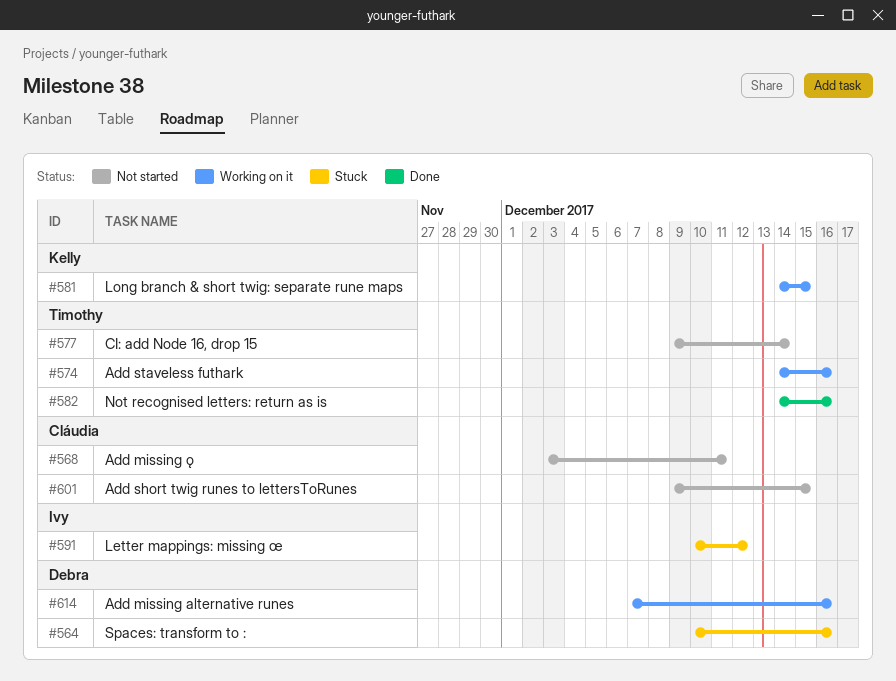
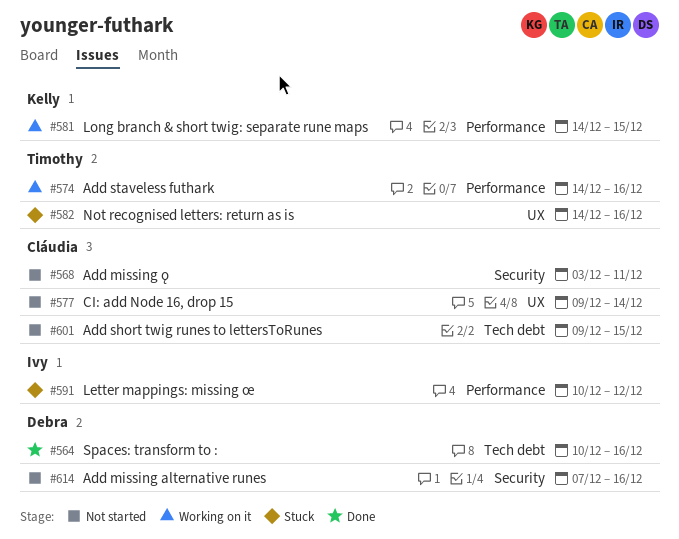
#564, status: Stuck -> Done
#577, owner: Timothy -> Cláudia
#582, status: Done -> Stuck
#614, status: Working on it -> Not started

